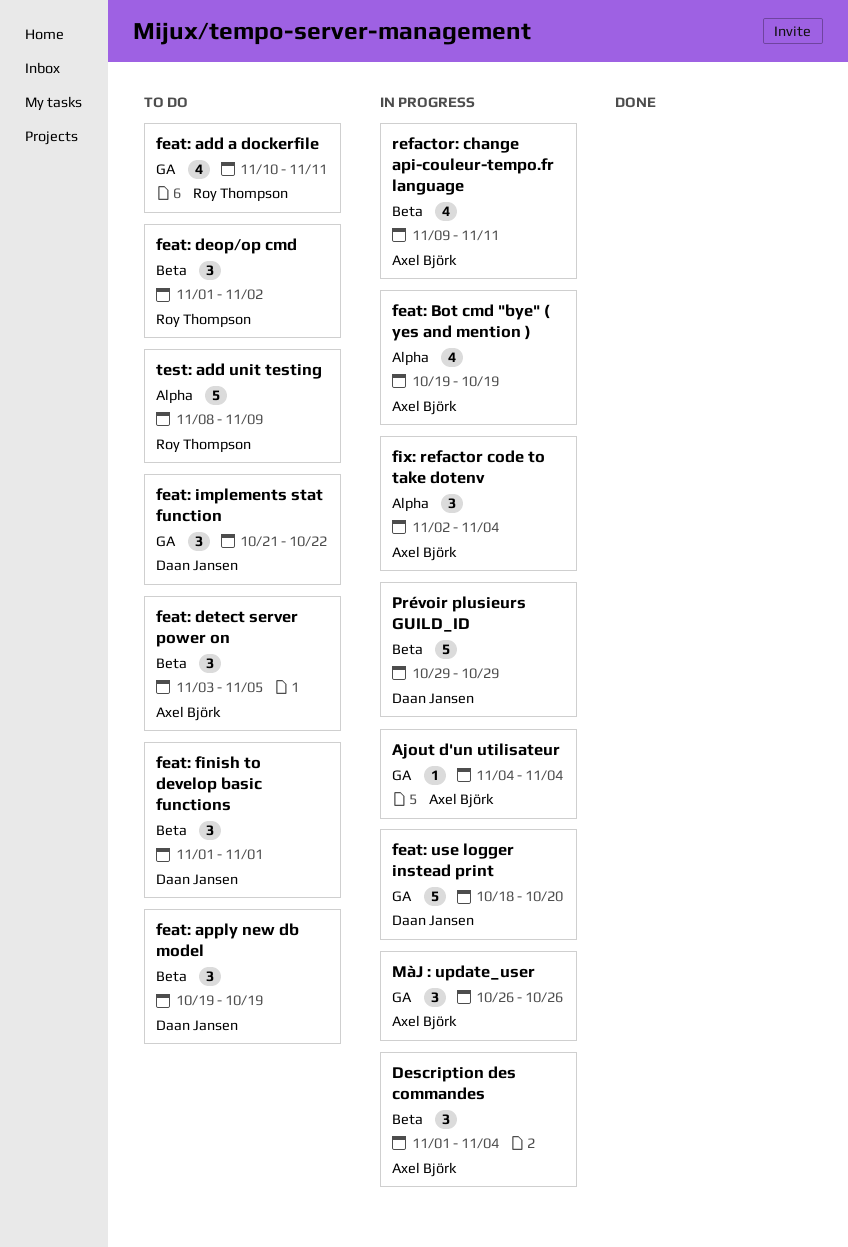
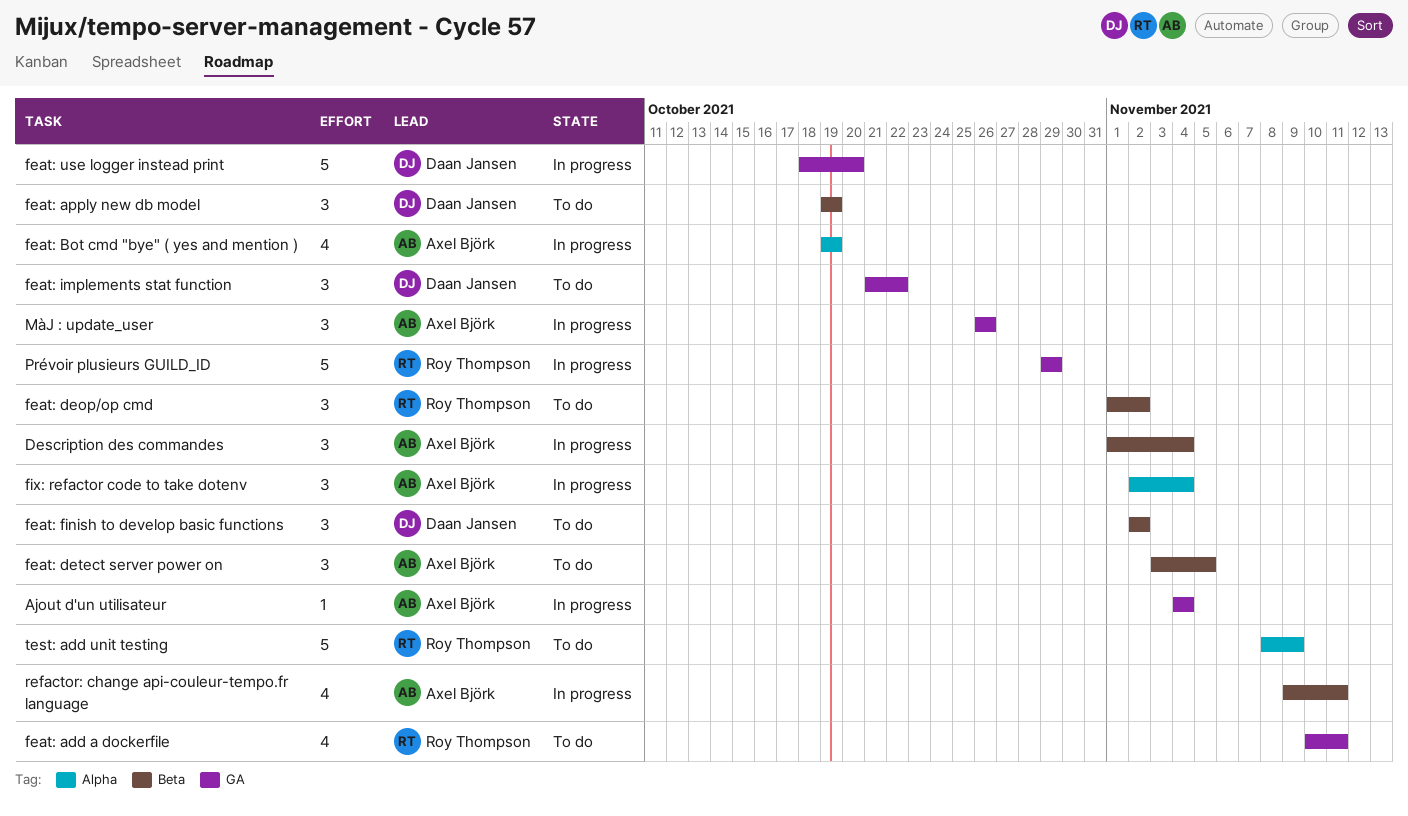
feat: finish to develop basic functions, start: Nov 1 -> Nov 2
feat: finish to develop basic functions, due: Nov 1 -> Nov 2
Prévoir plusieurs GUILD_ID, owner: Daan Jansen -> Roy Thompson
Prévoir plusieurs GUILD_ID, label: Beta -> GA

